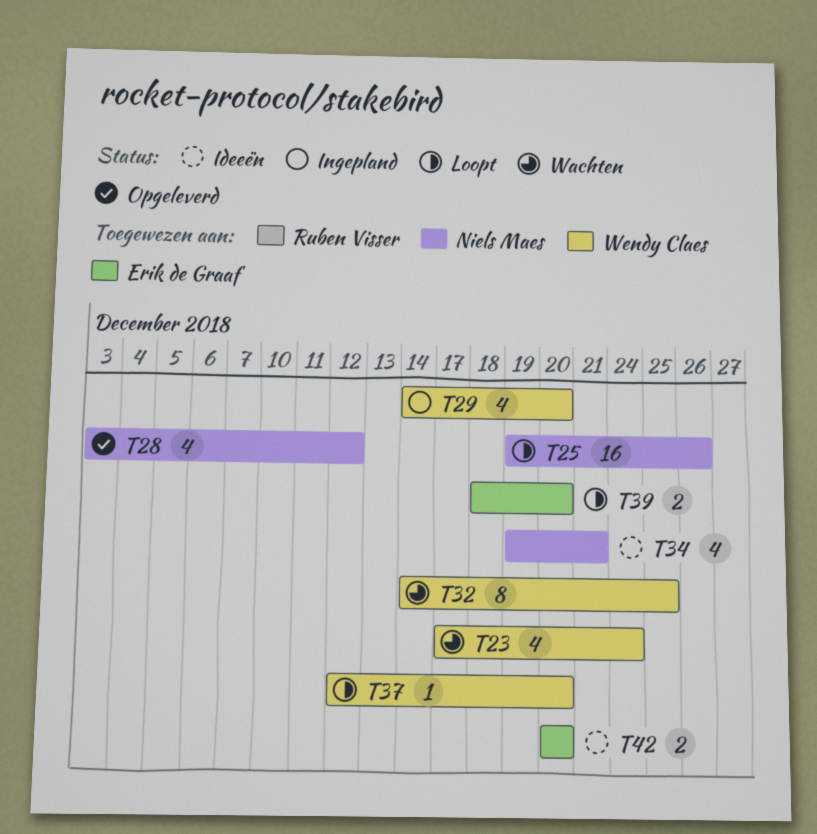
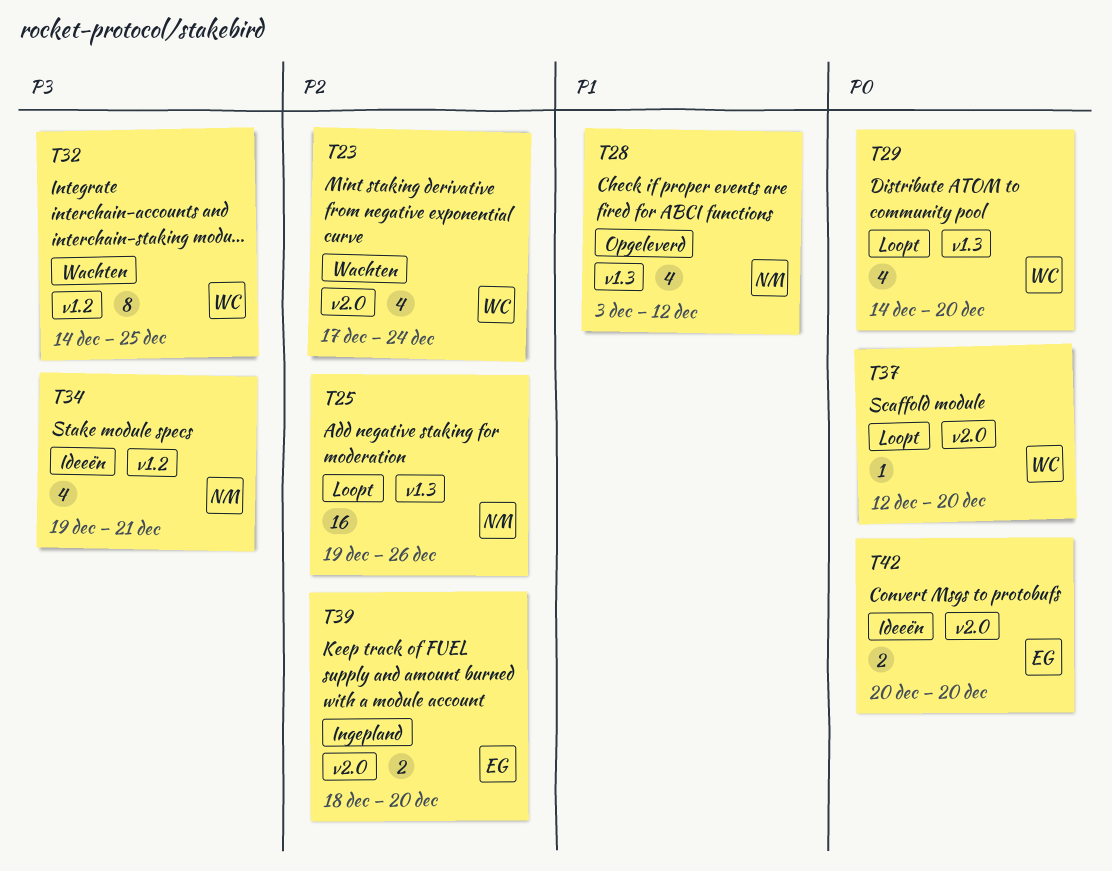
T29, status: Ingepland -> Loopt
T39, status: Loopt -> Ingepland

